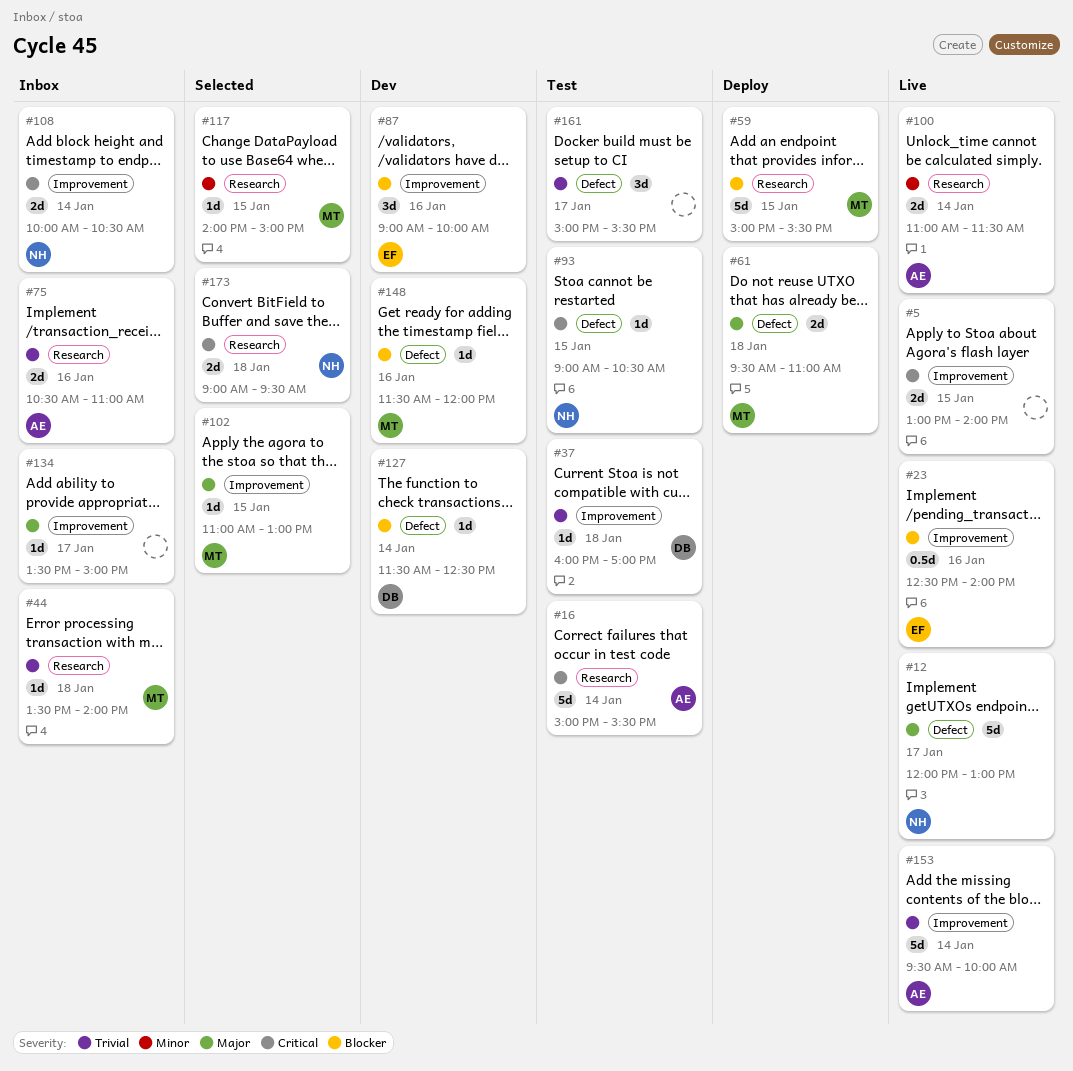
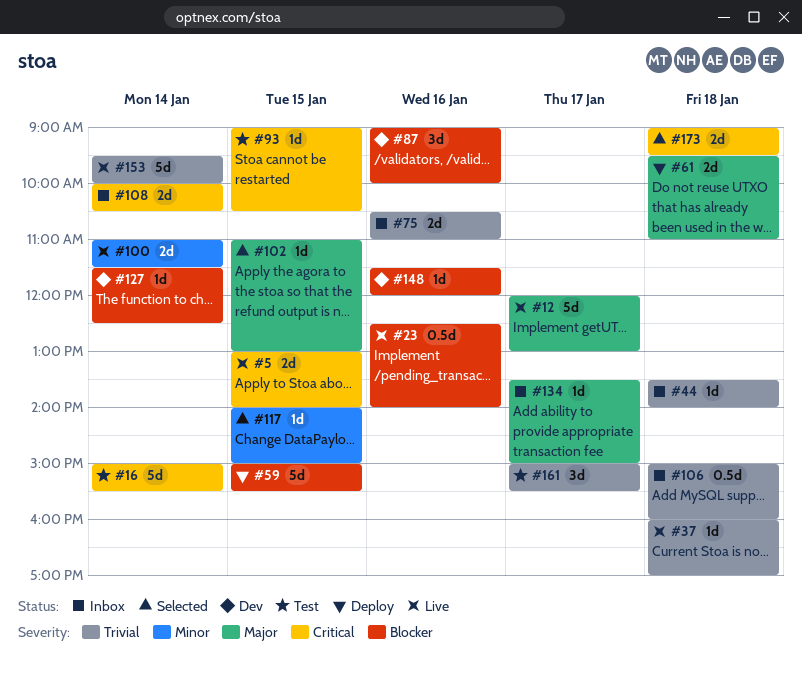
#37, status: Test -> Live
#106: none -> present

